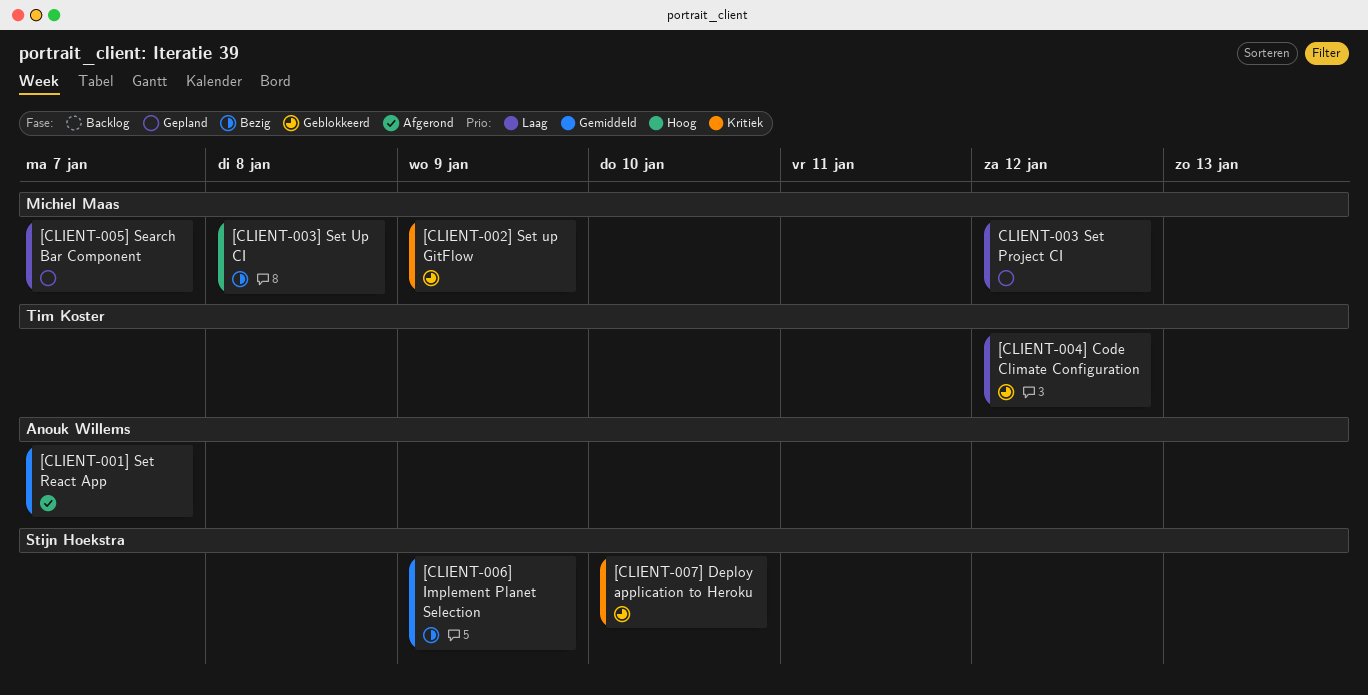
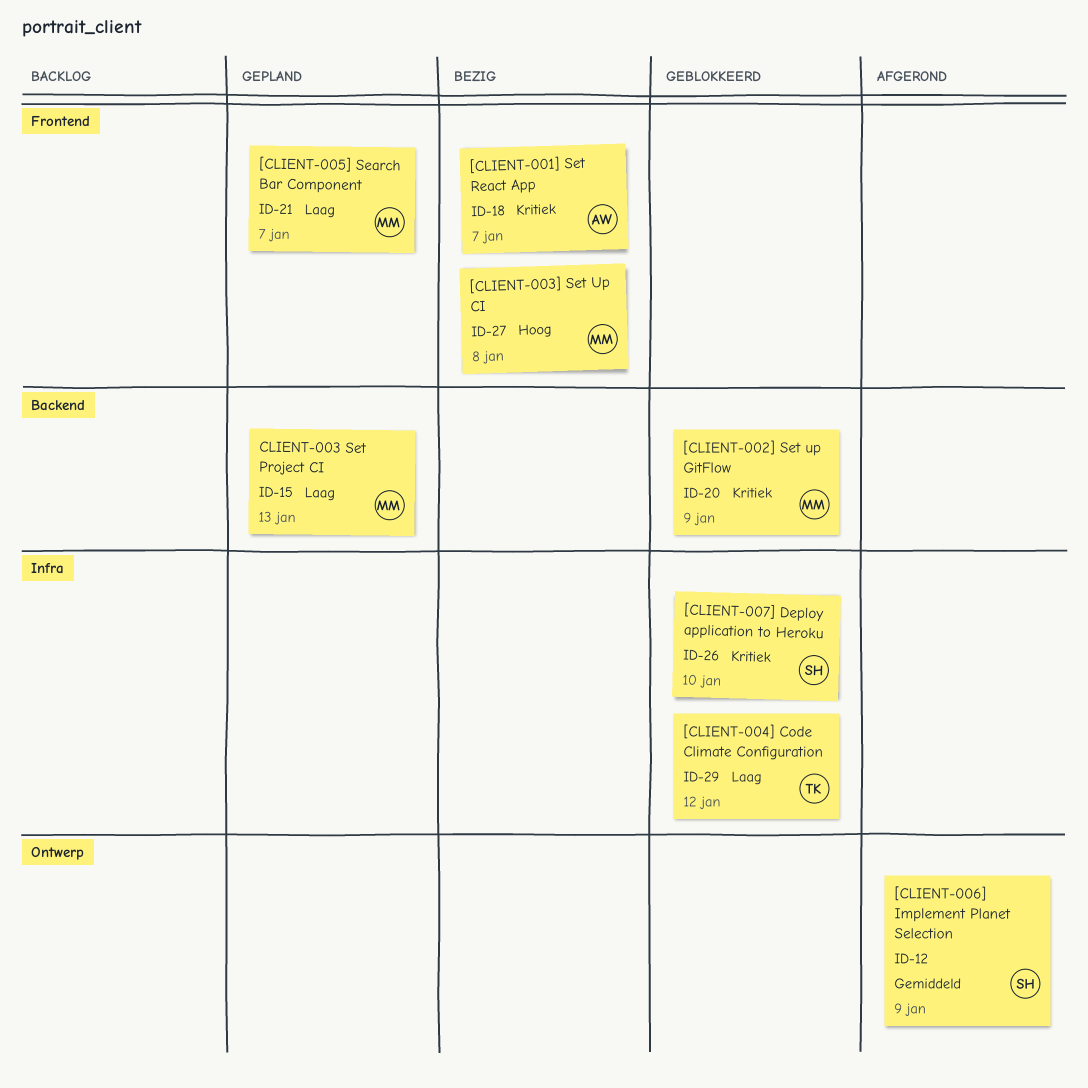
[CLIENT-001] Set React App, status: Afgerond -> Bezig
[CLIENT-001] Set React App, priority: Gemiddeld -> Kritiek
[CLIENT-006] Implement Planet Selection, status: Bezig -> Afgerond
CLIENT-003 Set Project CI, due: Jan 12 -> Jan 13

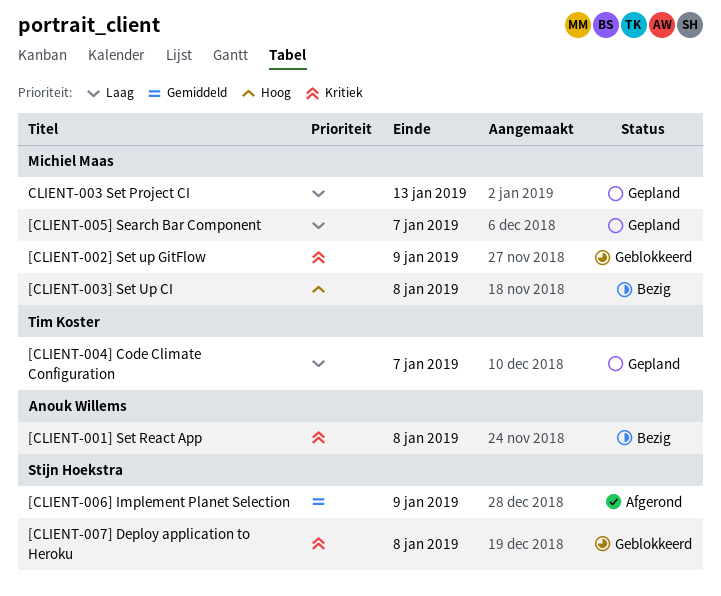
[CLIENT-001] Set React App, due: Jan 7 -> Jan 8
[CLIENT-004] Code Climate Configuration, status: Geblokkeerd -> Gepland
[CLIENT-004] Code Climate Configuration, due: Jan 12 -> Jan 7
[CLIENT-007] Deploy application to Heroku, due: Jan 10 -> Jan 8

